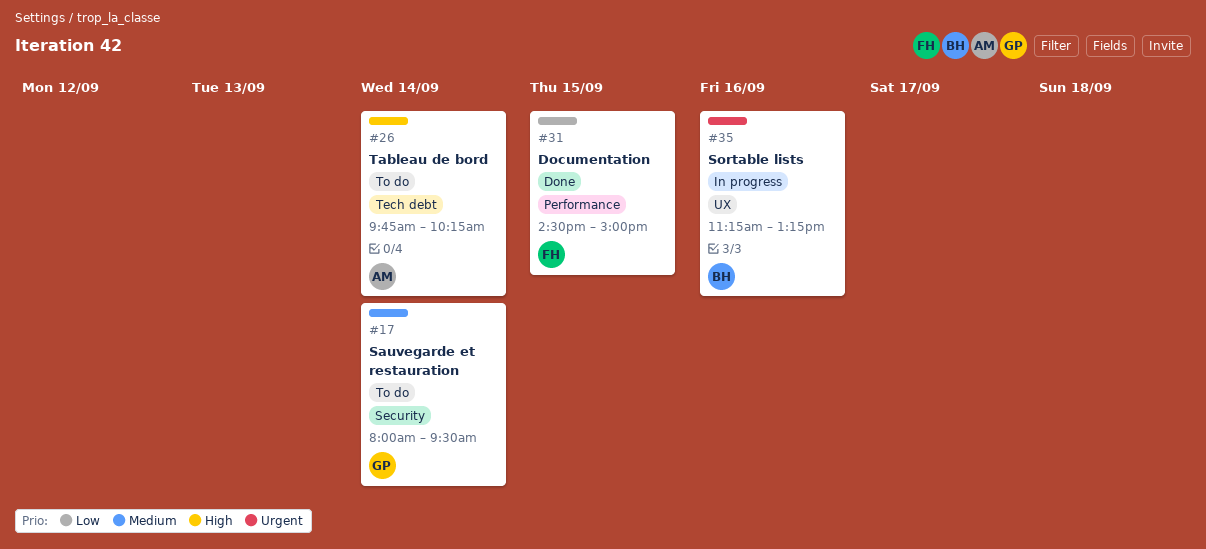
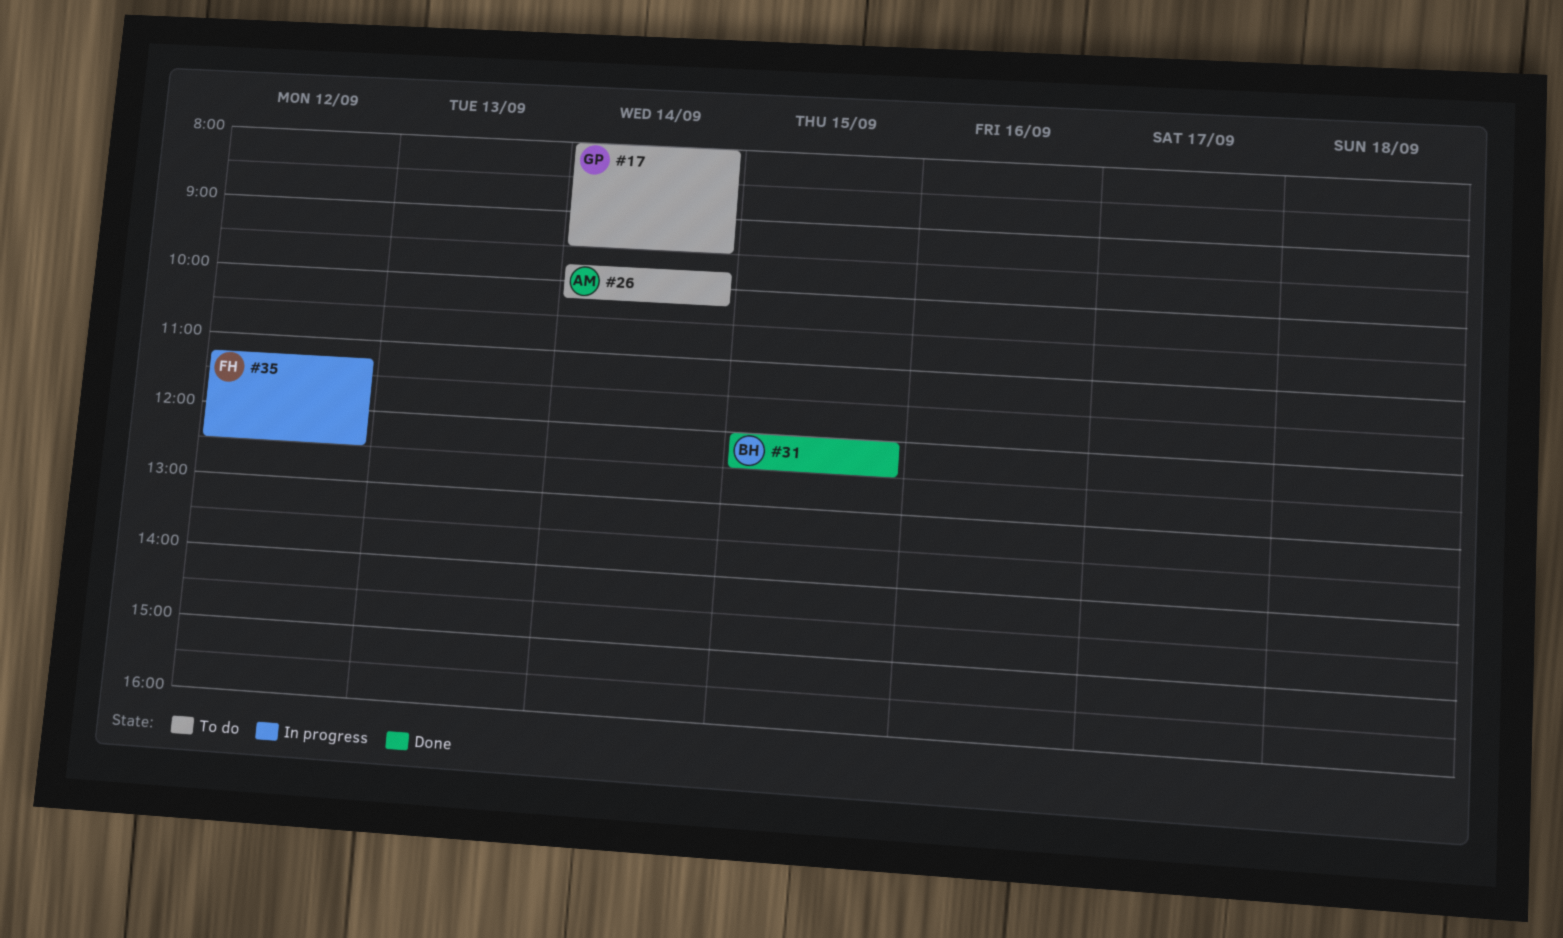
#31, owner: FH -> BH
#31, begins: 14:30 -> 12:00
#31, ends: 15:00 -> 12:30
#35, owner: BH -> FH
#35, day: Sep 16 -> Sep 12
#35, ends: 13:15 -> 12:30

